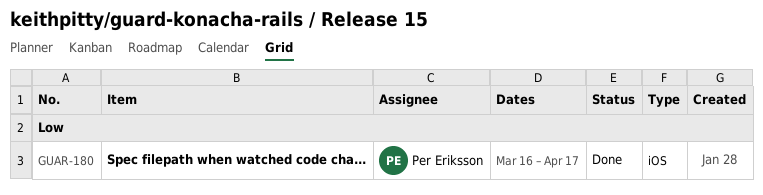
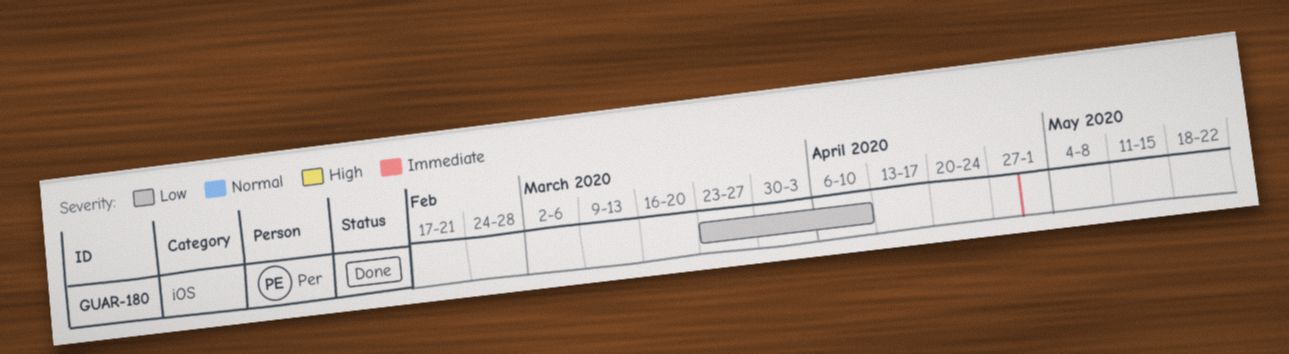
GUAR-180, start: Mar 16 -> Mar 23
GUAR-180, due: Apr 17 -> Apr 10

